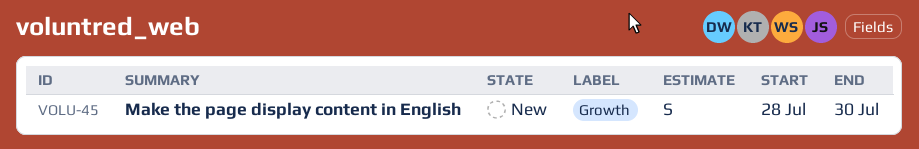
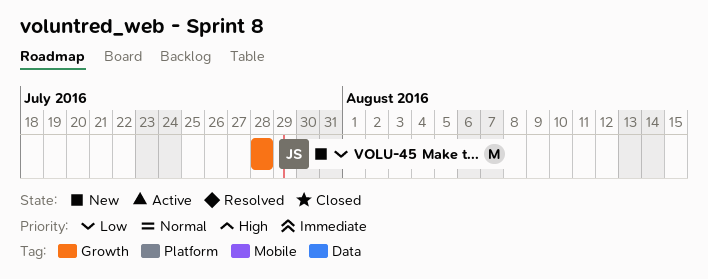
VOLU-45, estimate: S -> M
VOLU-45, due: Jul 30 -> Jul 28

